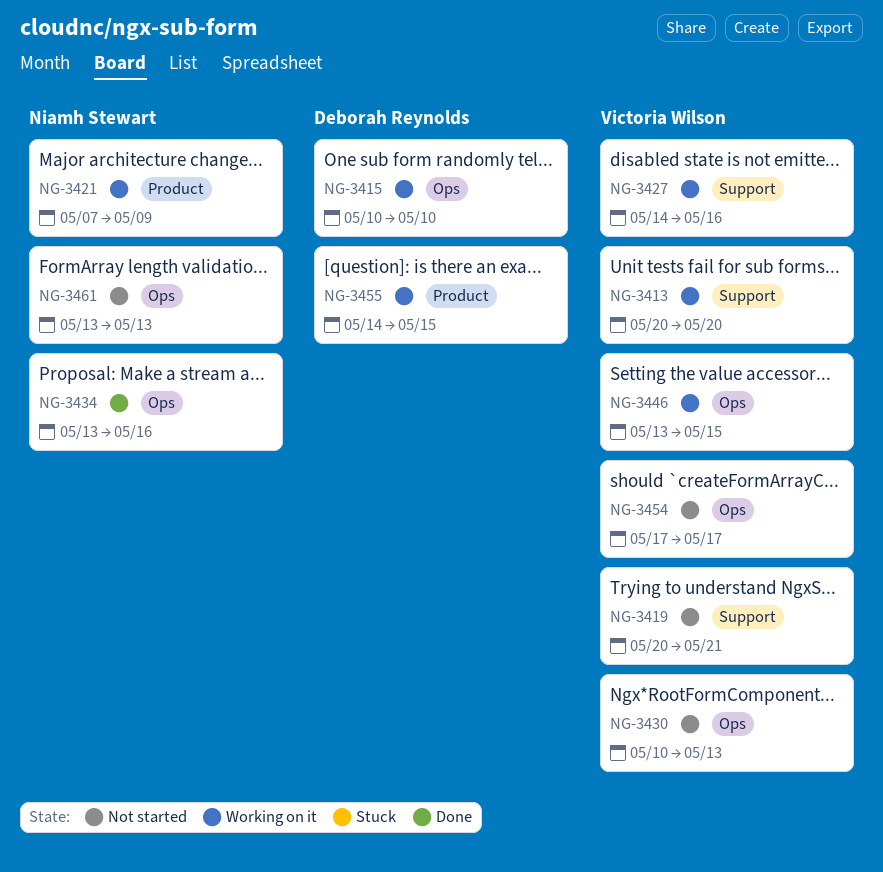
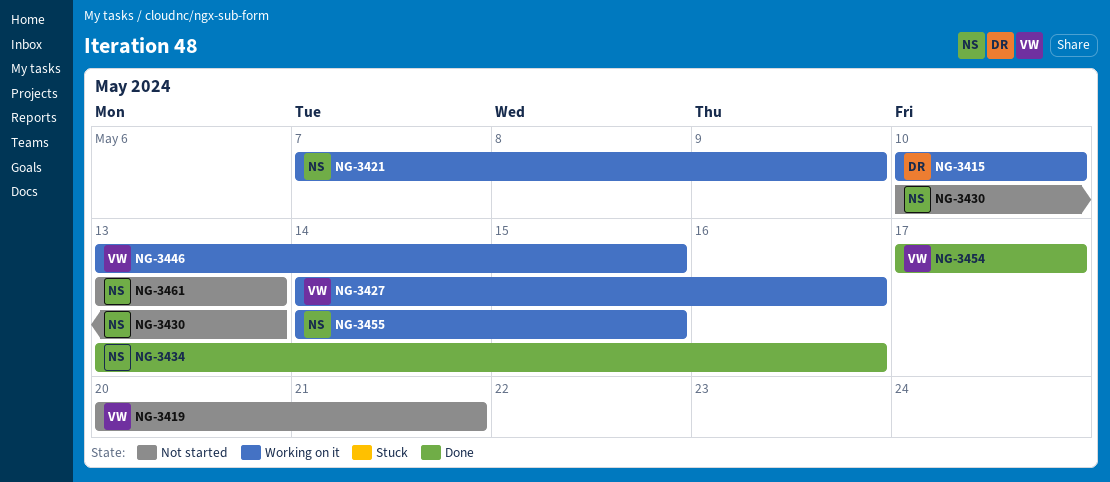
NG-3413: present -> none
NG-3430, owner: Victoria Wilson -> Niamh Stewart
NG-3454, status: Not started -> Done
NG-3455, owner: Deborah Reynolds -> Niamh Stewart

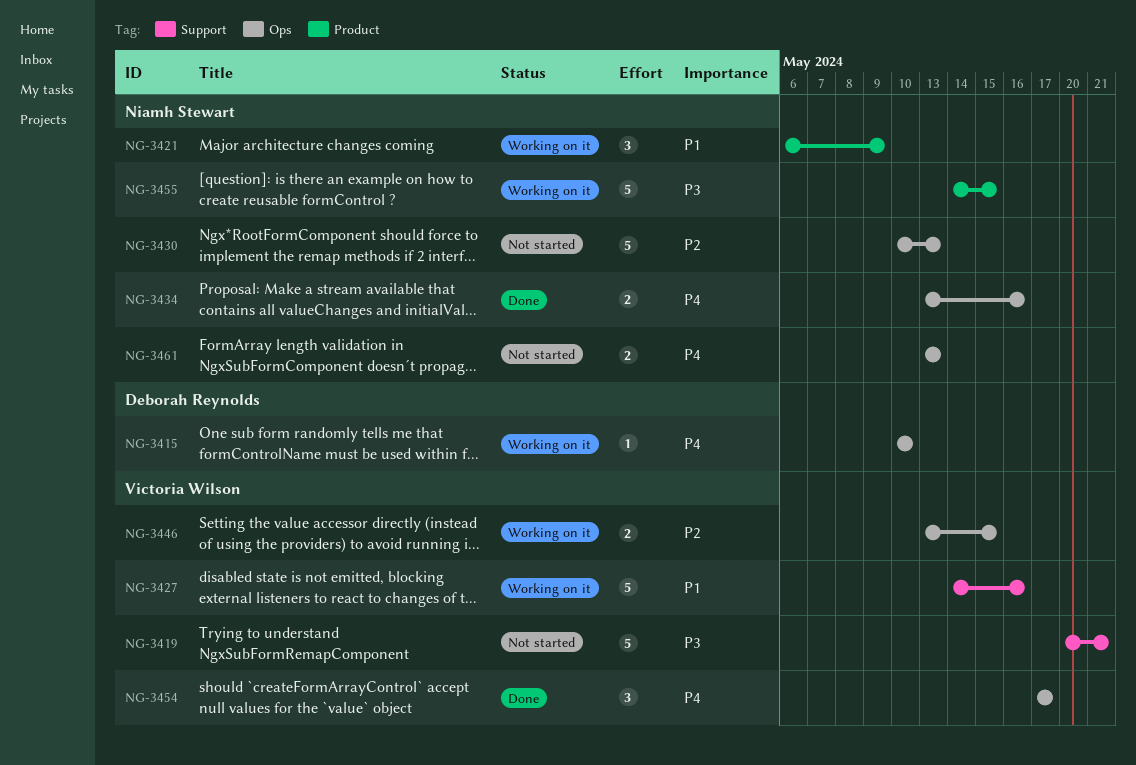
NG-3421, start: May 7 -> May 6

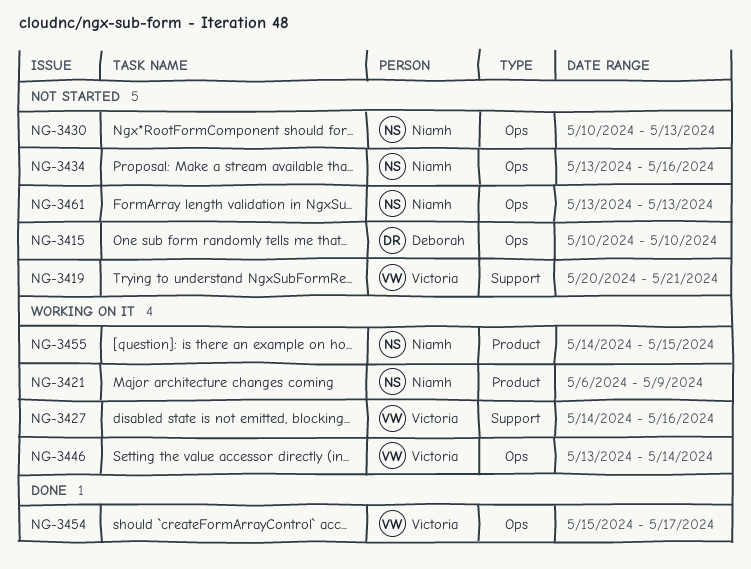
NG-3415, status: Working on it -> Not started
NG-3434, status: Done -> Not started
NG-3446, due: May 15 -> May 14
NG-3454, start: May 17 -> May 15

